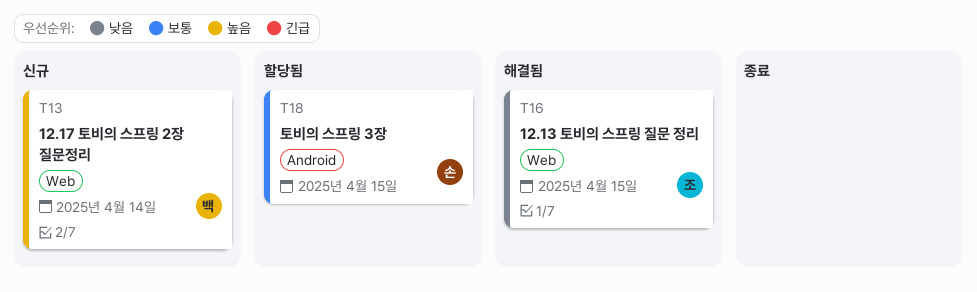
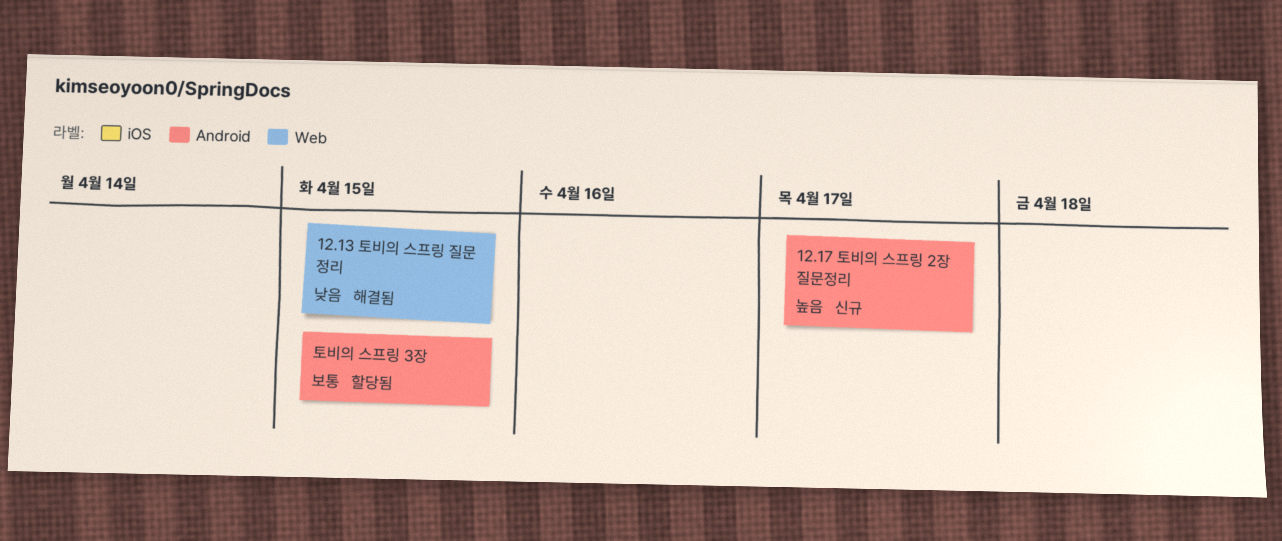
12.17 토비의 스프링 2장 질문정리, label: Web -> Android
12.17 토비의 스프링 2장 질문정리, due: Apr 14 -> Apr 17

